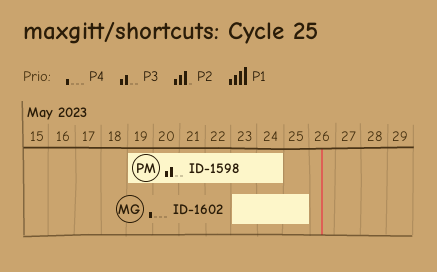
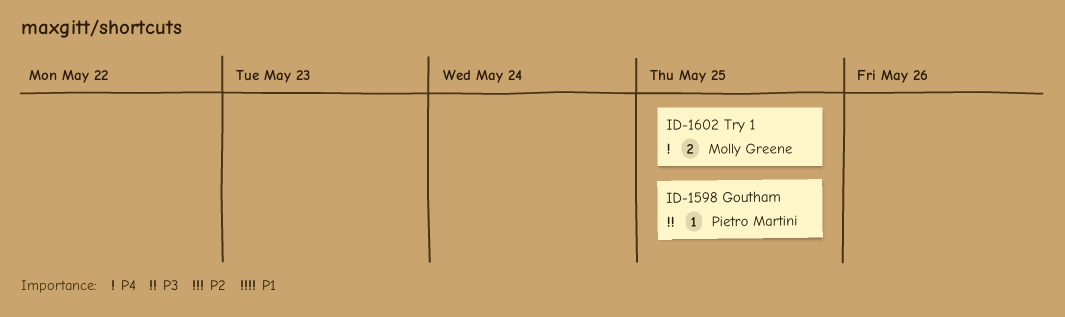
ID-1598, due: May 24 -> May 25

